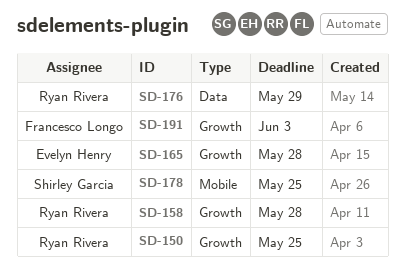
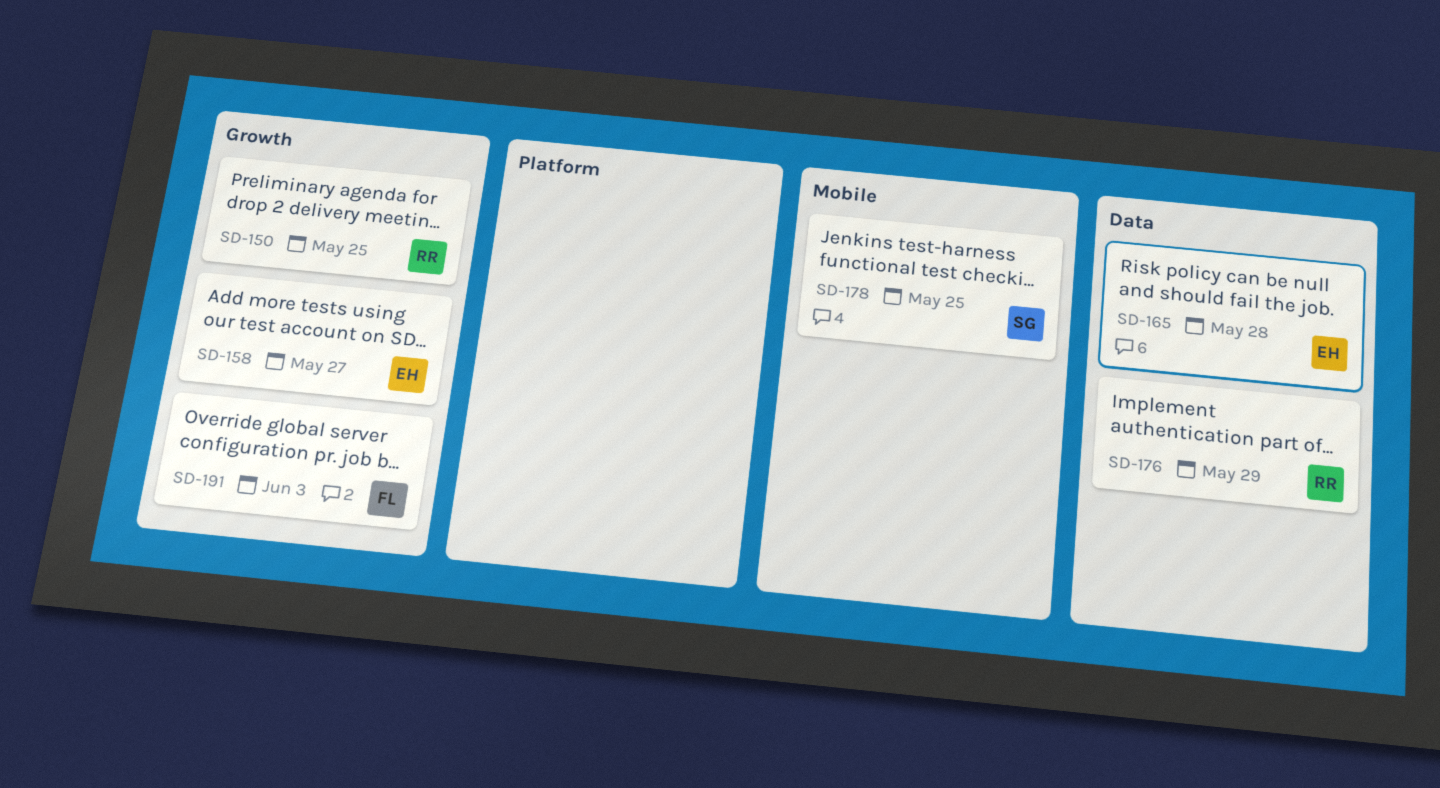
SD-158, owner: Ryan Rivera -> Evelyn Henry
SD-158, due: May 28 -> May 27
SD-165, label: Growth -> Data

